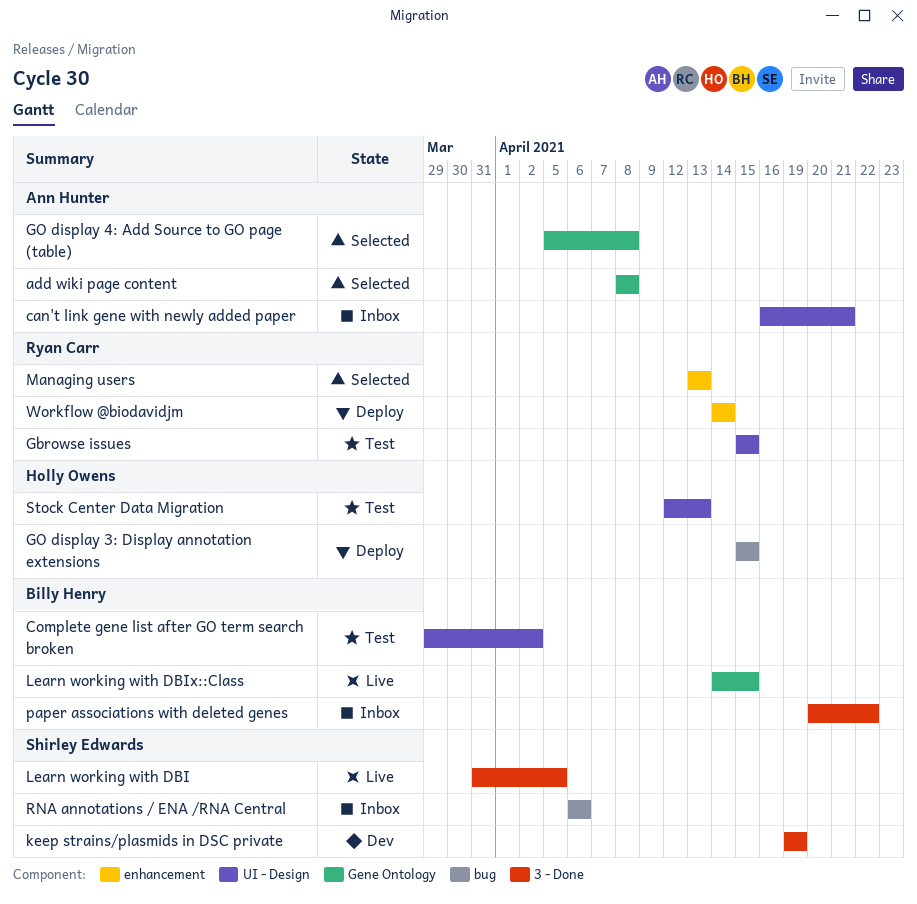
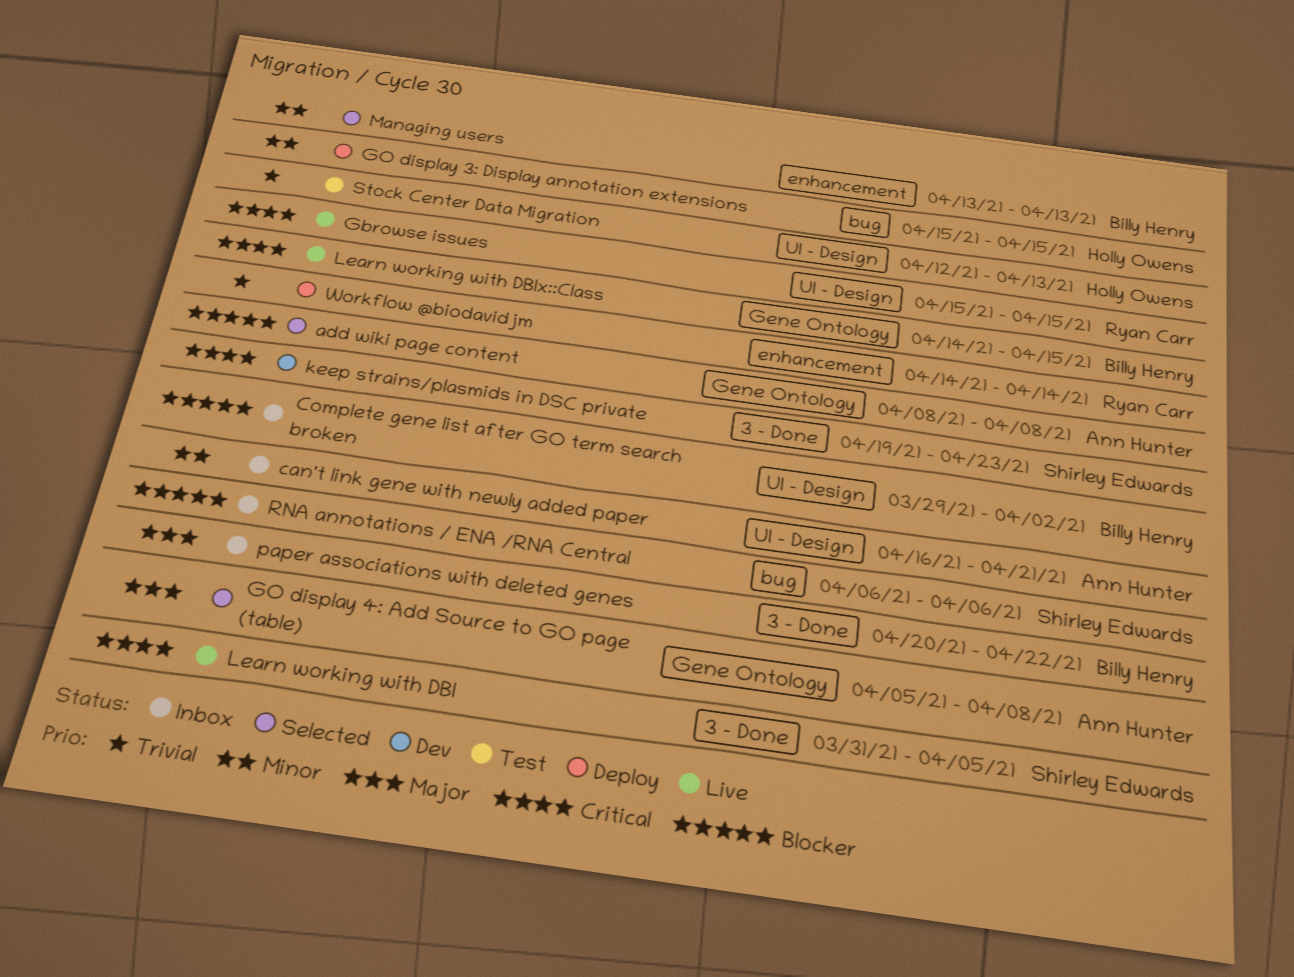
Complete gene list after GO term search broken, status: Test -> Inbox
Gbrowse issues, status: Test -> Live
keep strains/plasmids in DSC private, due: Apr 19 -> Apr 23
Managing users, owner: Ryan Carr -> Billy Henry

